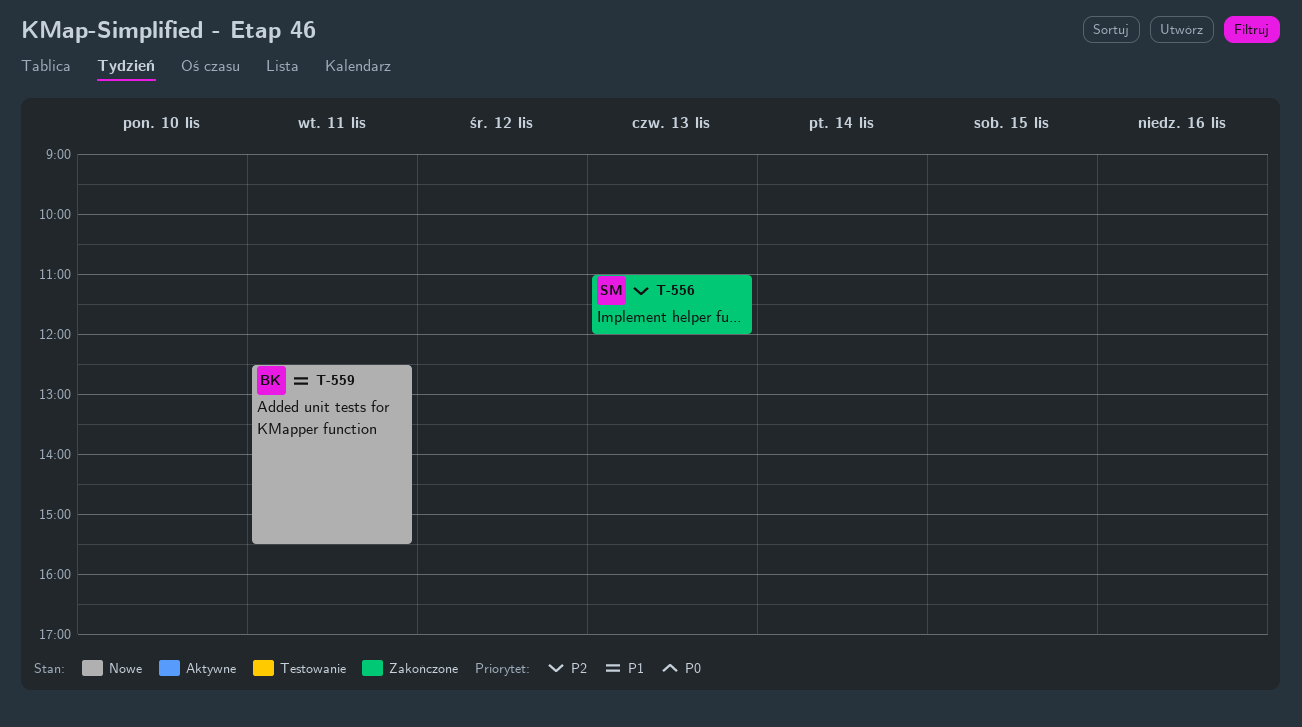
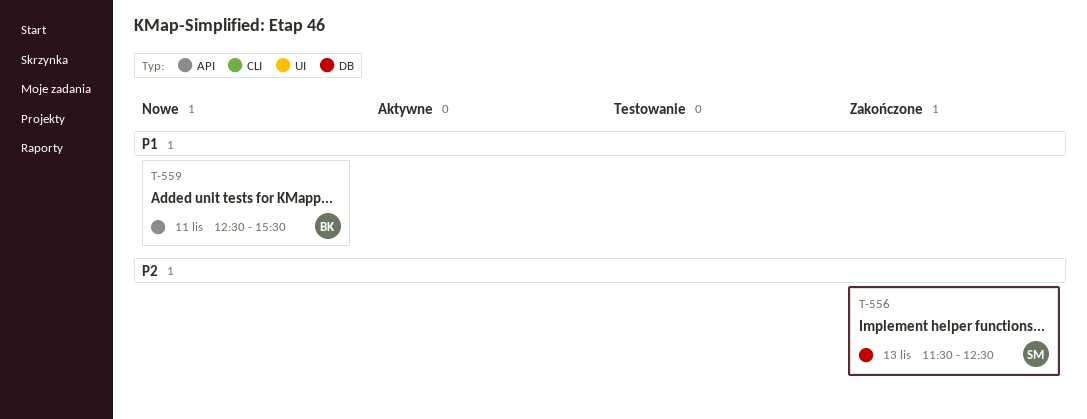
T-556, begins: 11:00 -> 11:30
T-556, ends: 12:00 -> 12:30

